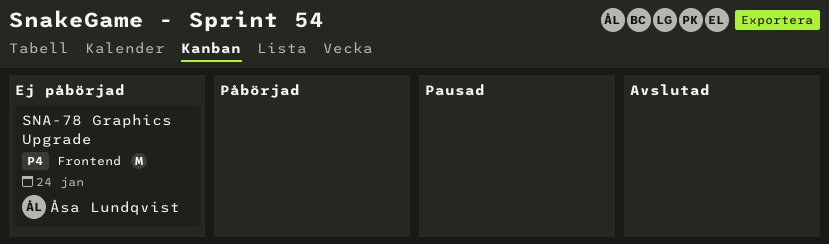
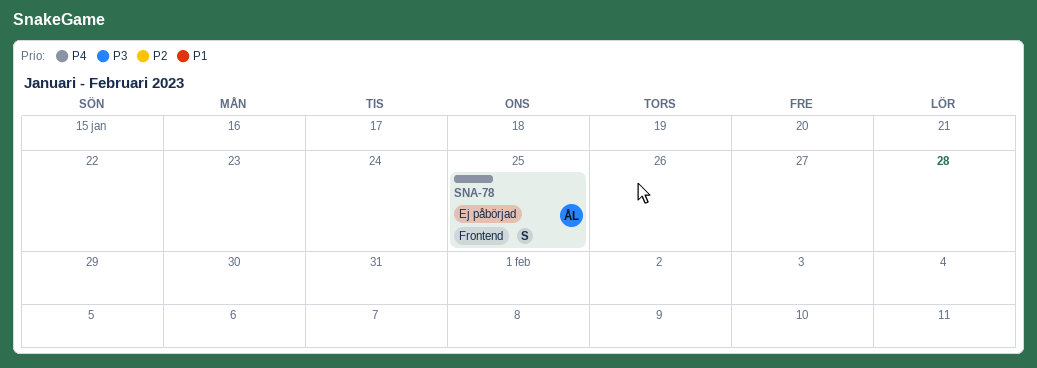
SNA-78, estimate: M -> S
SNA-78, due: Jan 24 -> Jan 25

